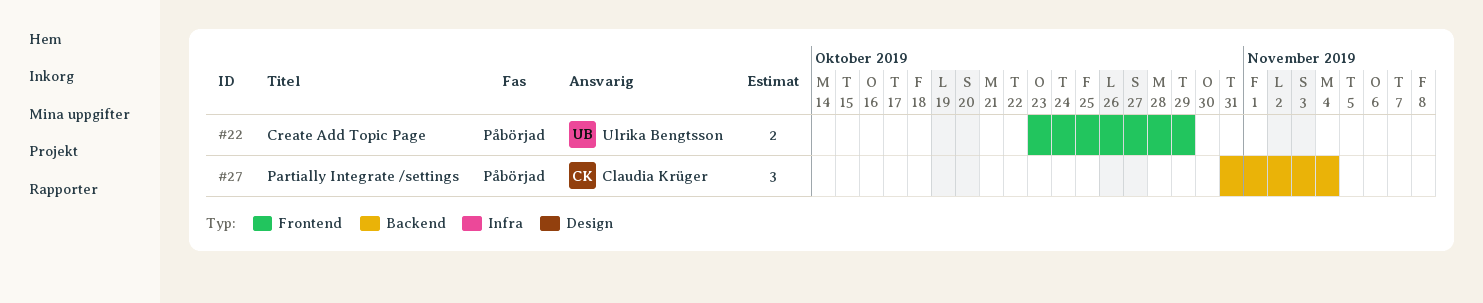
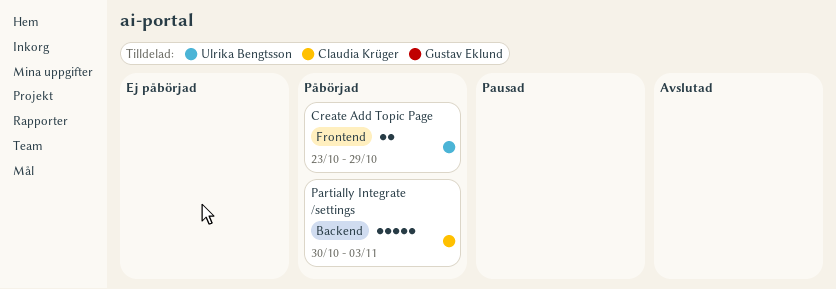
Partially Integrate /settings, estimate: 3 -> 5
Partially Integrate /settings, start: Oct 31 -> Oct 30
Partially Integrate /settings, due: Nov 4 -> Nov 3

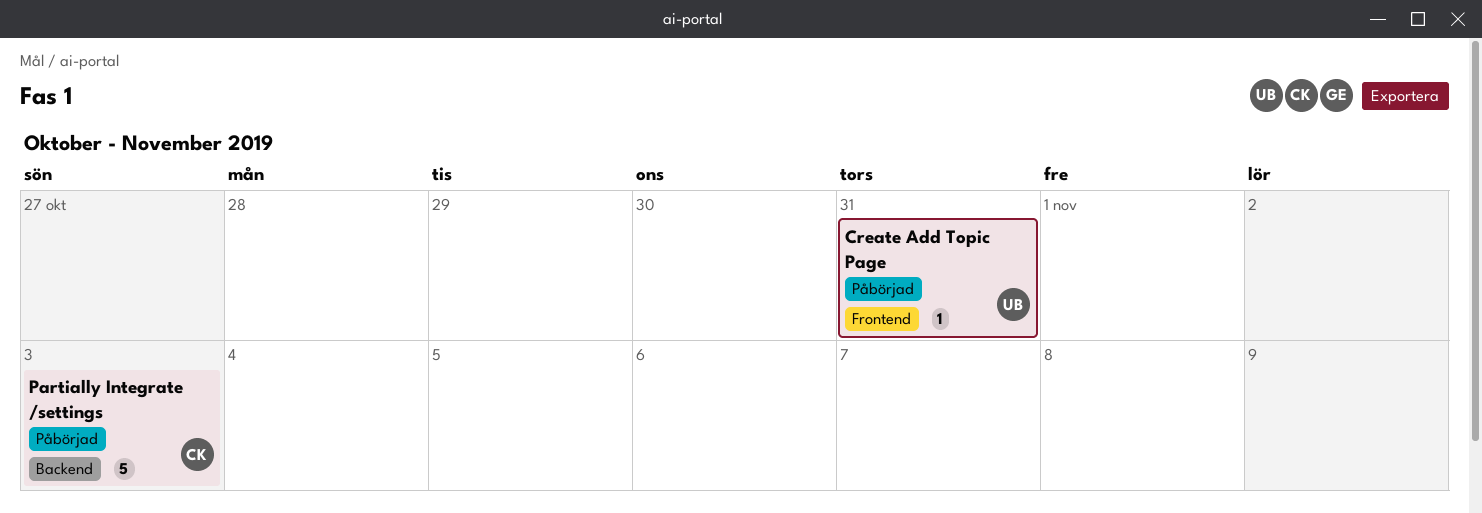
Create Add Topic Page, estimate: 2 -> 1
Create Add Topic Page, due: Oct 29 -> Oct 31

